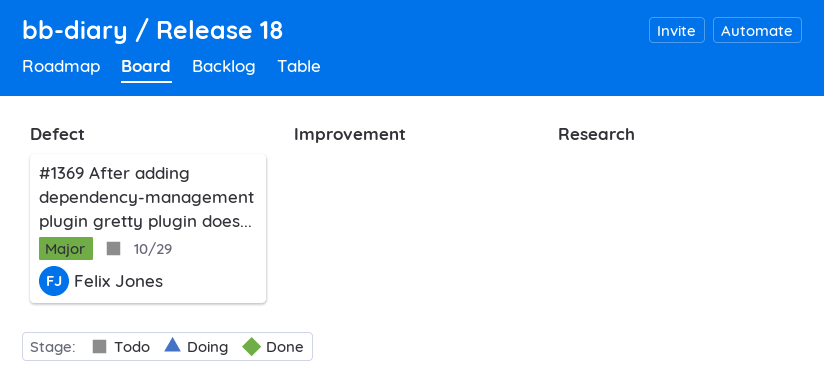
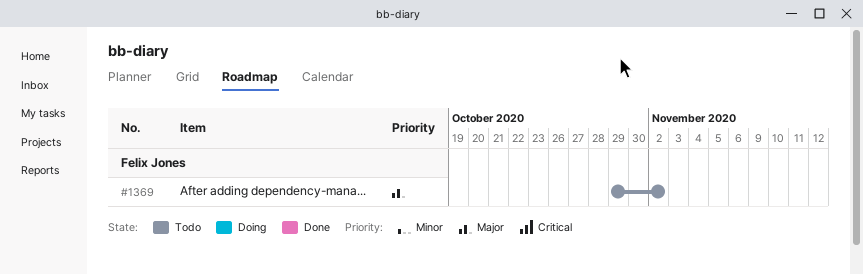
#1369, due: Oct 29 -> Nov 2

